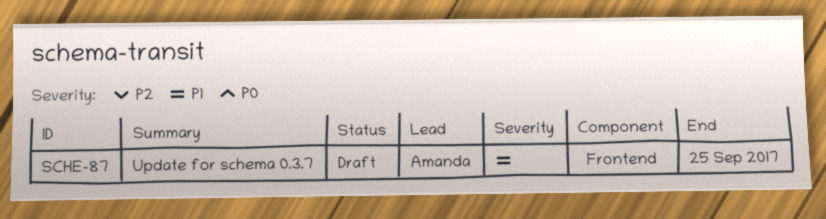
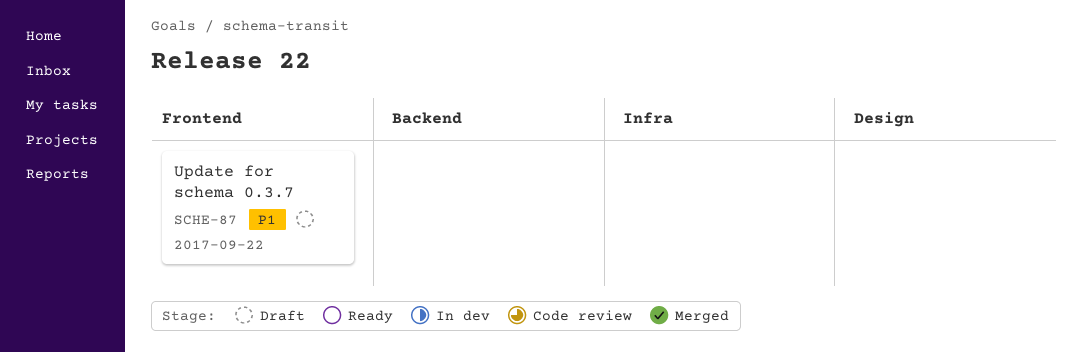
SCHE-87, due: Sep 25 -> Sep 22

